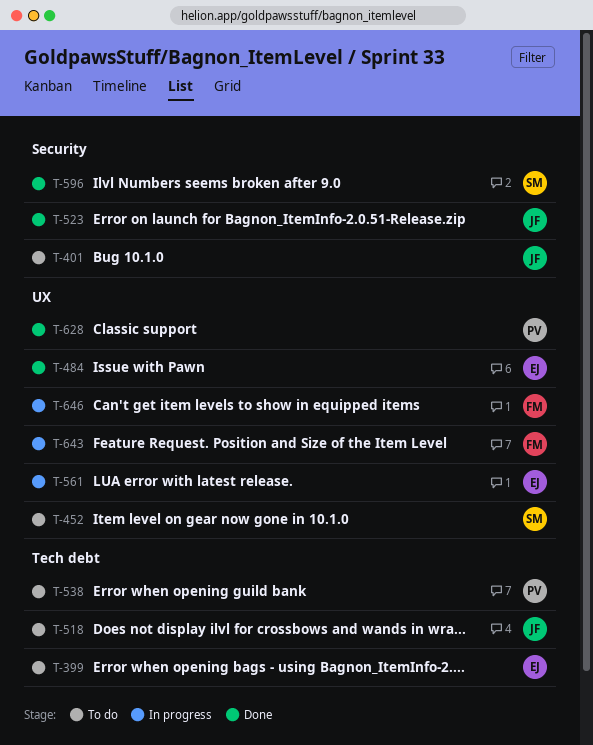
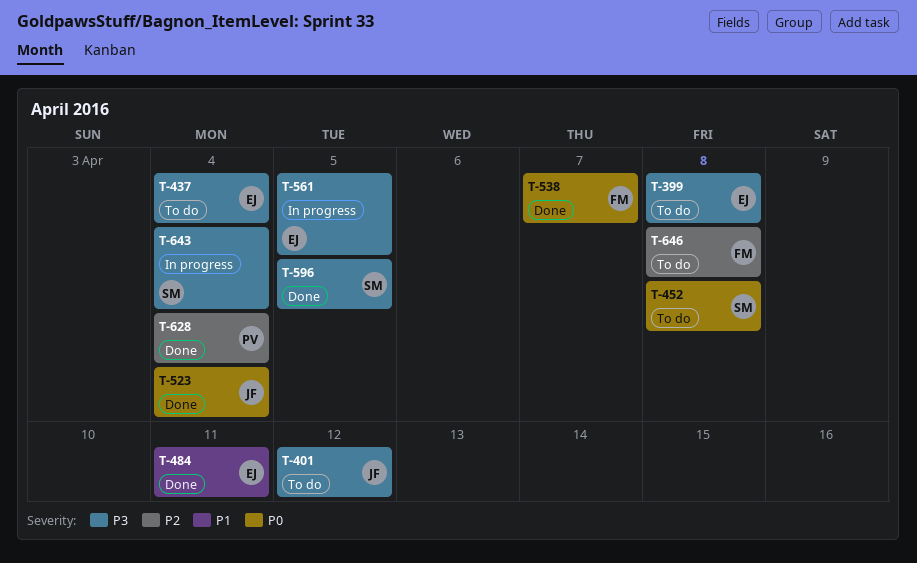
T-437: none -> present
T-518: present -> none
T-538, status: To do -> Done
T-538, owner: PV -> FM
T-643, owner: FM -> SM
T-646, status: In progress -> To do

